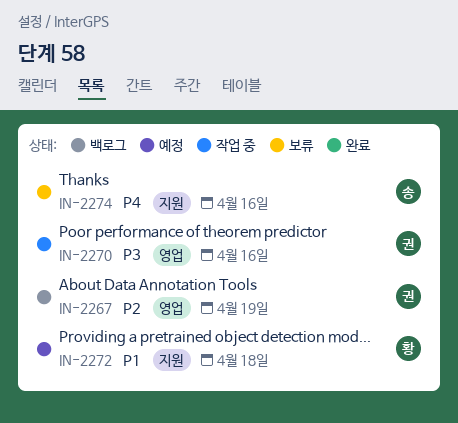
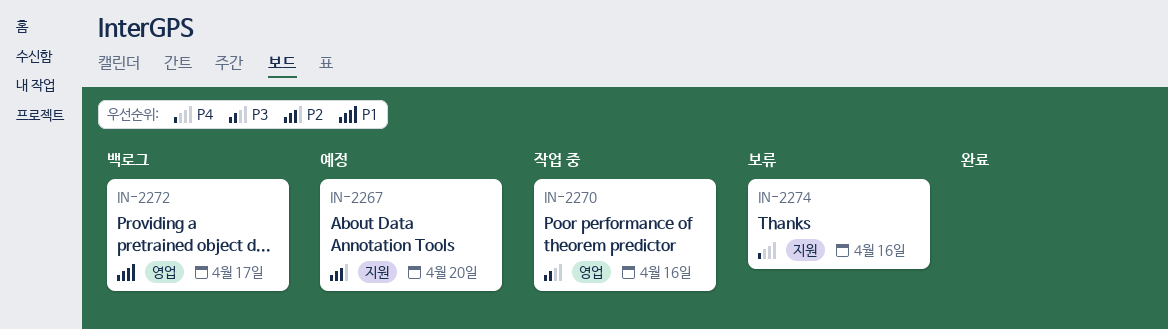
IN-2267, status: 백로그 -> 예정
IN-2267, label: 영업 -> 지원
IN-2267, due: Apr 19 -> Apr 20
IN-2272, status: 예정 -> 백로그
IN-2272, label: 지원 -> 영업
IN-2272, due: Apr 18 -> Apr 17

